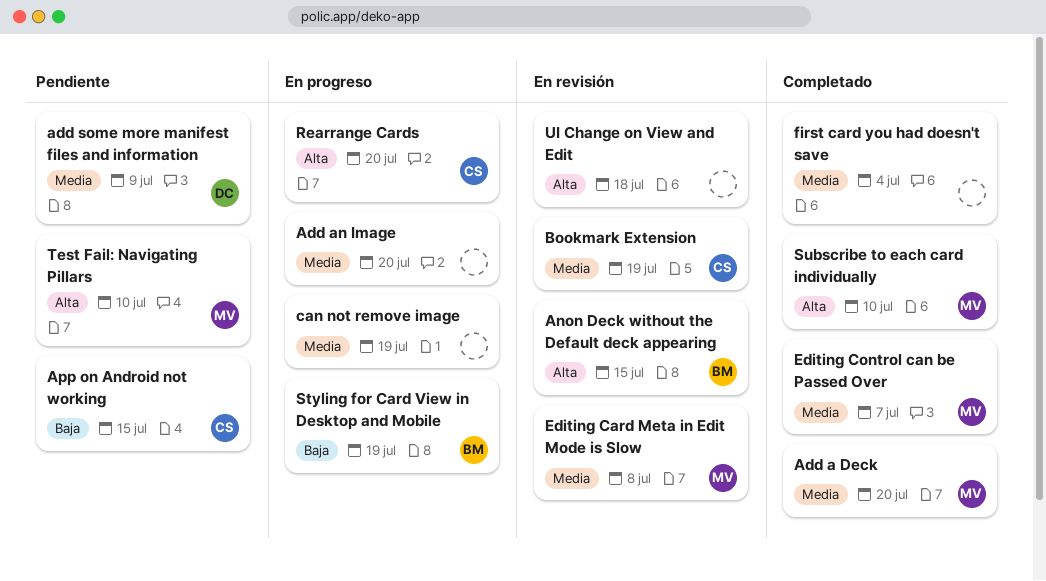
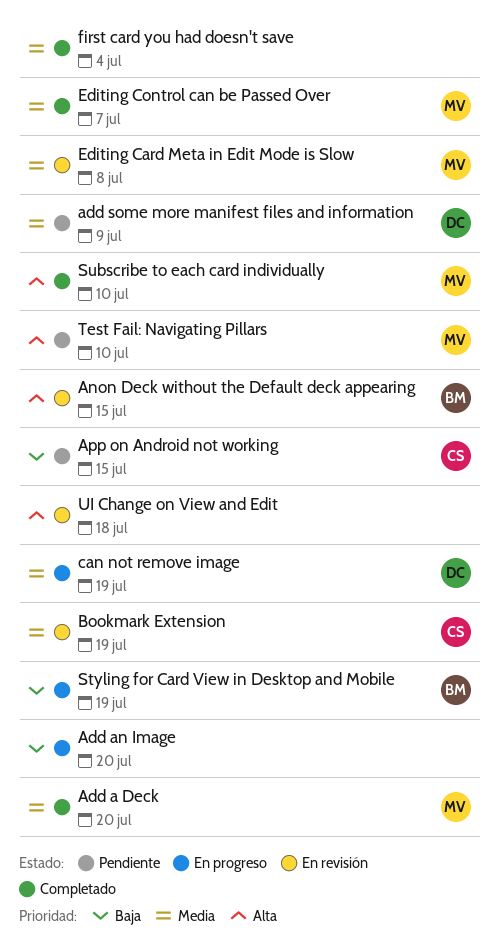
Add an Image, priority: Media -> Baja
can not remove image, owner: none -> DC
Rearrange Cards: present -> none

